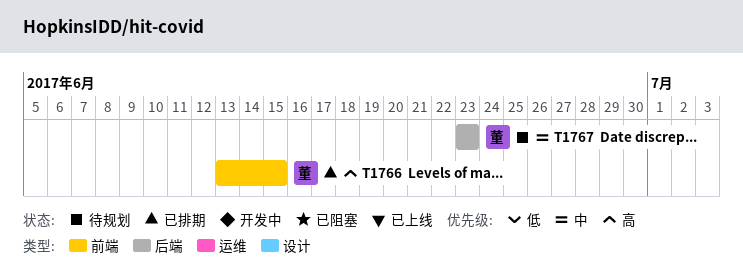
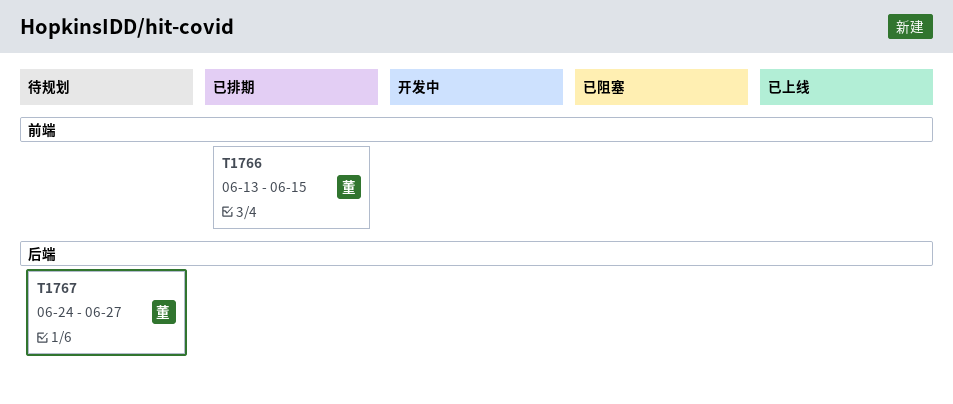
T1767, start: Jun 23 -> Jun 24
T1767, due: Jun 23 -> Jun 27

